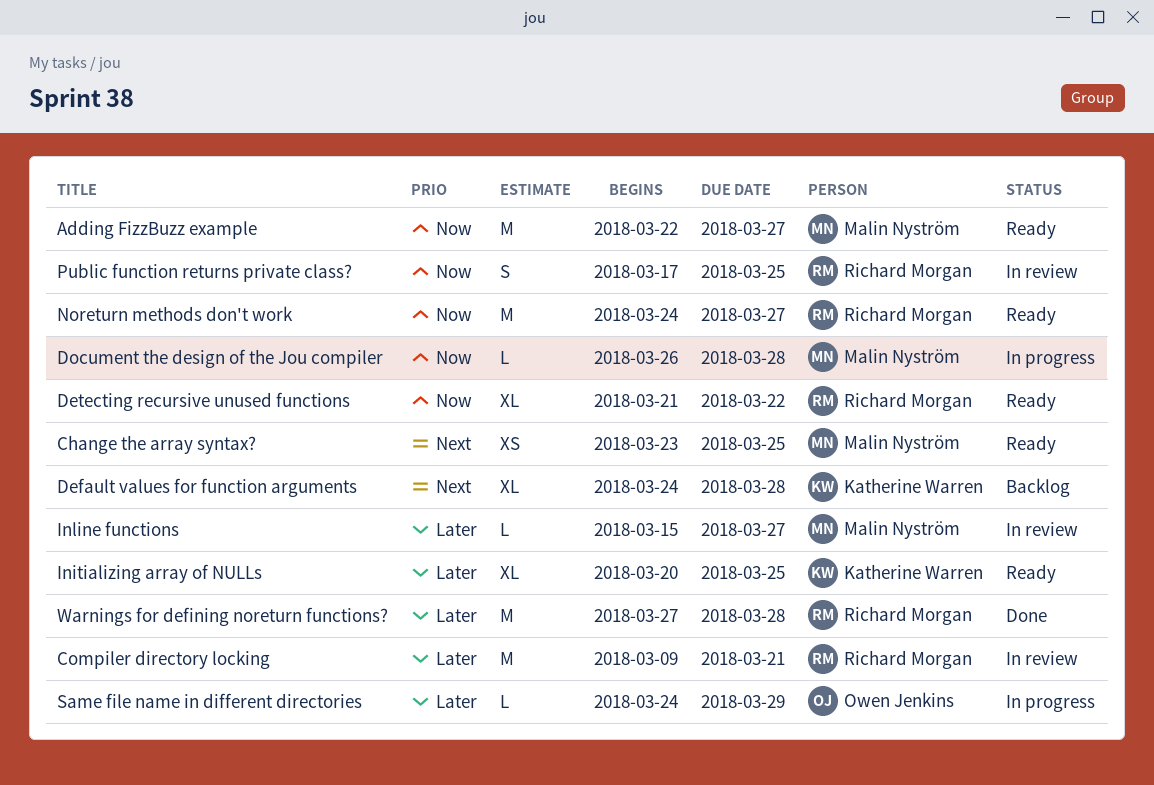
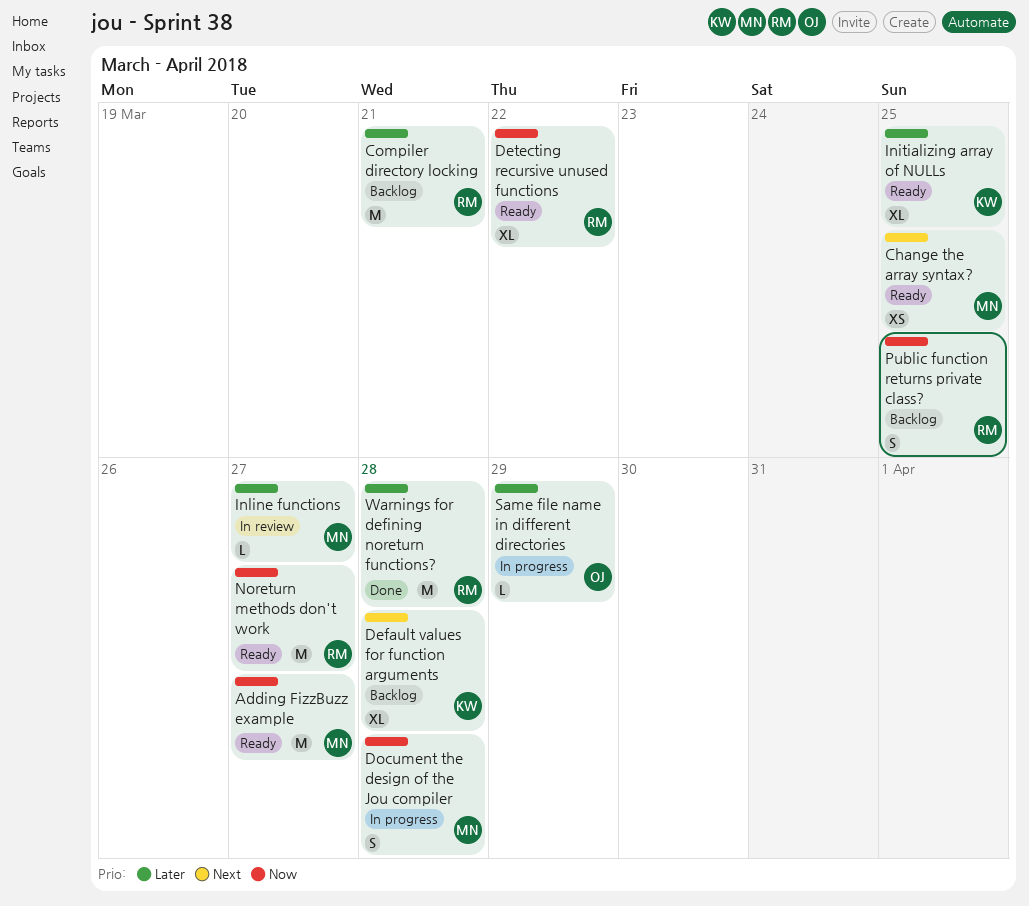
Compiler directory locking, status: In review -> Backlog
Document the design of the Jou compiler, estimate: L -> S
Public function returns private class?, status: In review -> Backlog

